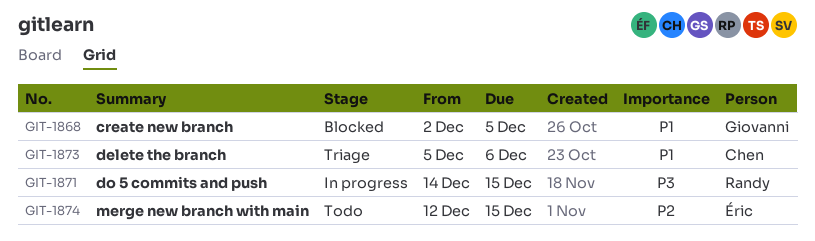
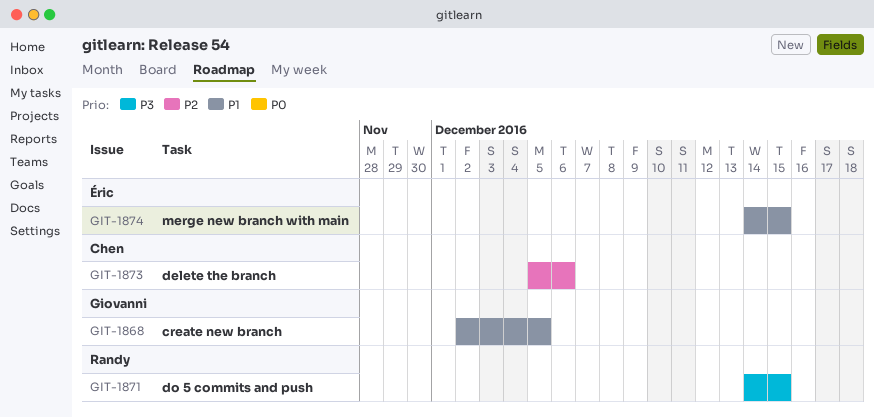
GIT-1873, priority: P1 -> P2
GIT-1874, priority: P2 -> P1
GIT-1874, start: Dec 12 -> Dec 14

